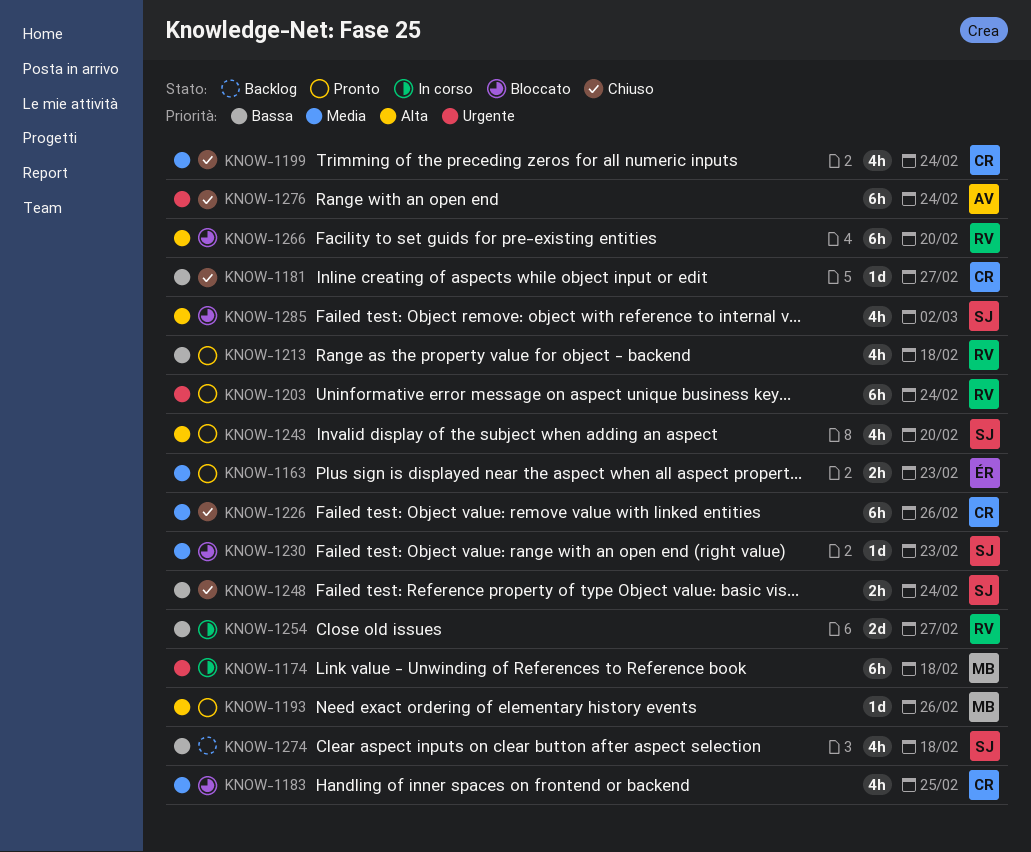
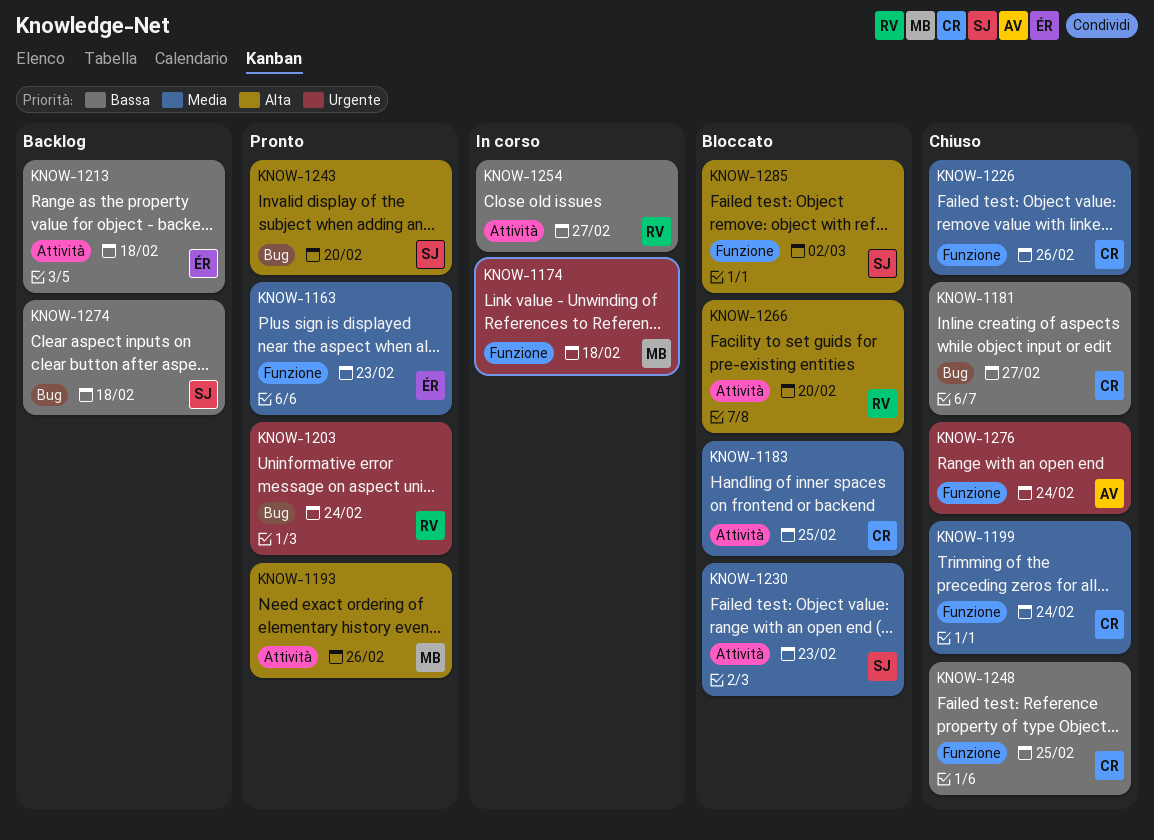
KNOW-1213, status: Pronto -> Backlog
KNOW-1213, owner: RV -> ÉR
KNOW-1248, owner: SJ -> CR
KNOW-1248, due: Feb 24 -> Feb 25

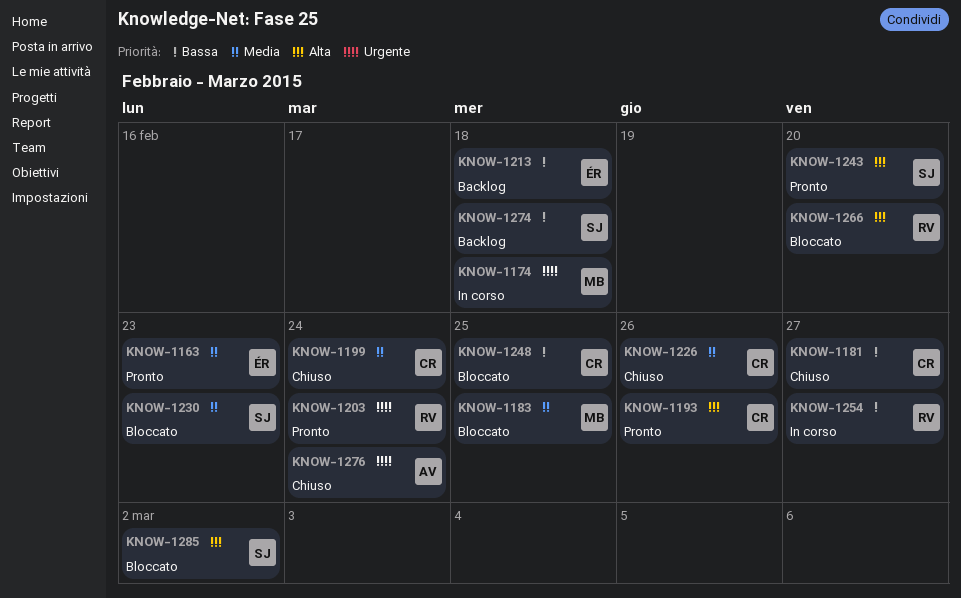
KNOW-1183, owner: CR -> MB
KNOW-1193, owner: MB -> CR
KNOW-1248, status: Chiuso -> Bloccato

